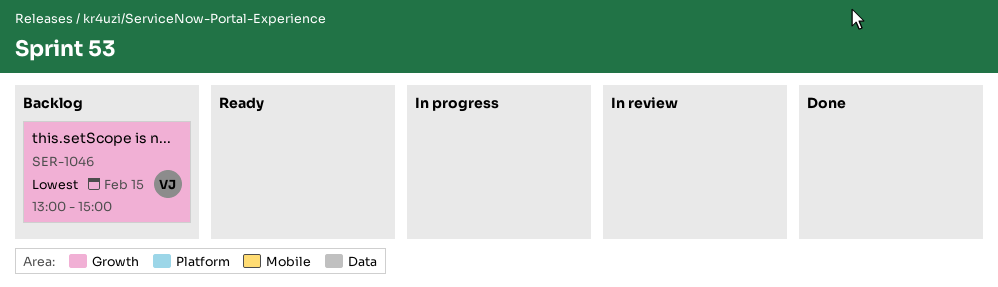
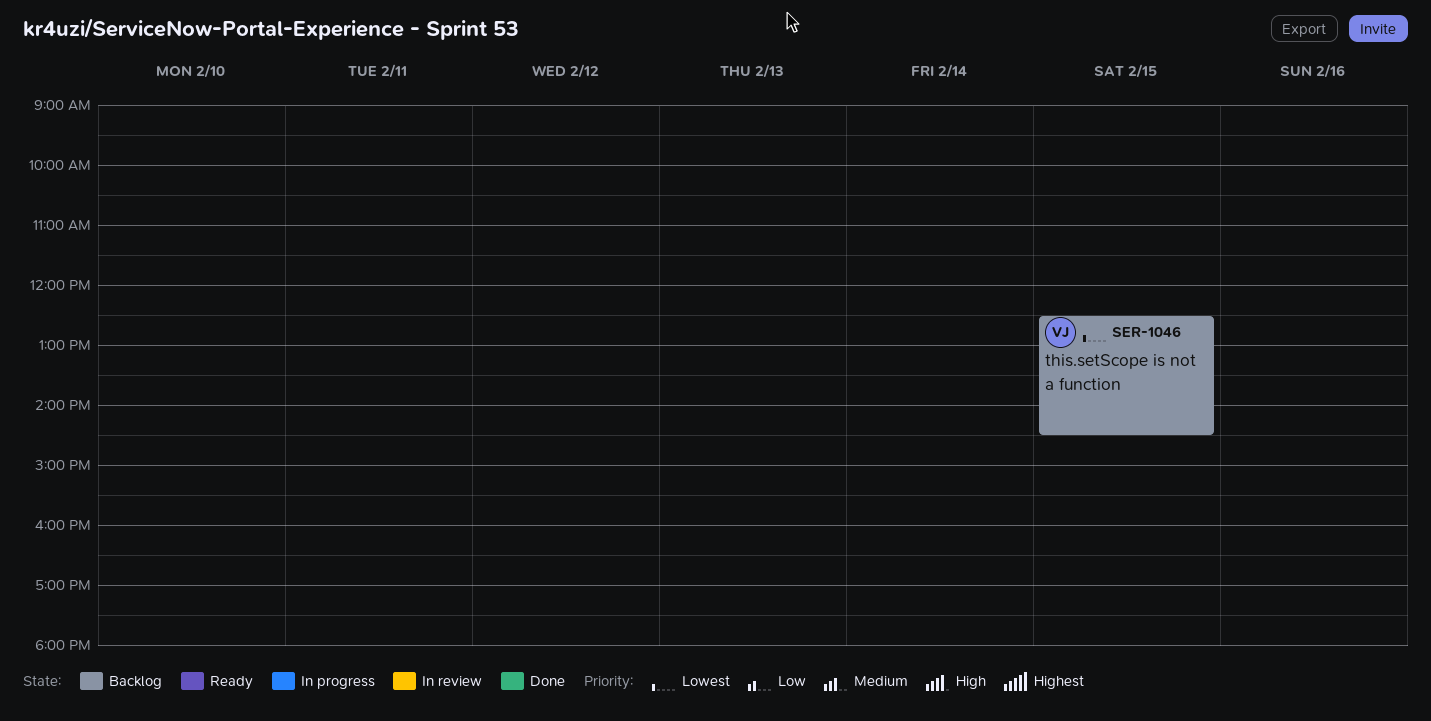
SER-1046, begins: 13:00 -> 12:30
SER-1046, ends: 15:00 -> 14:30

